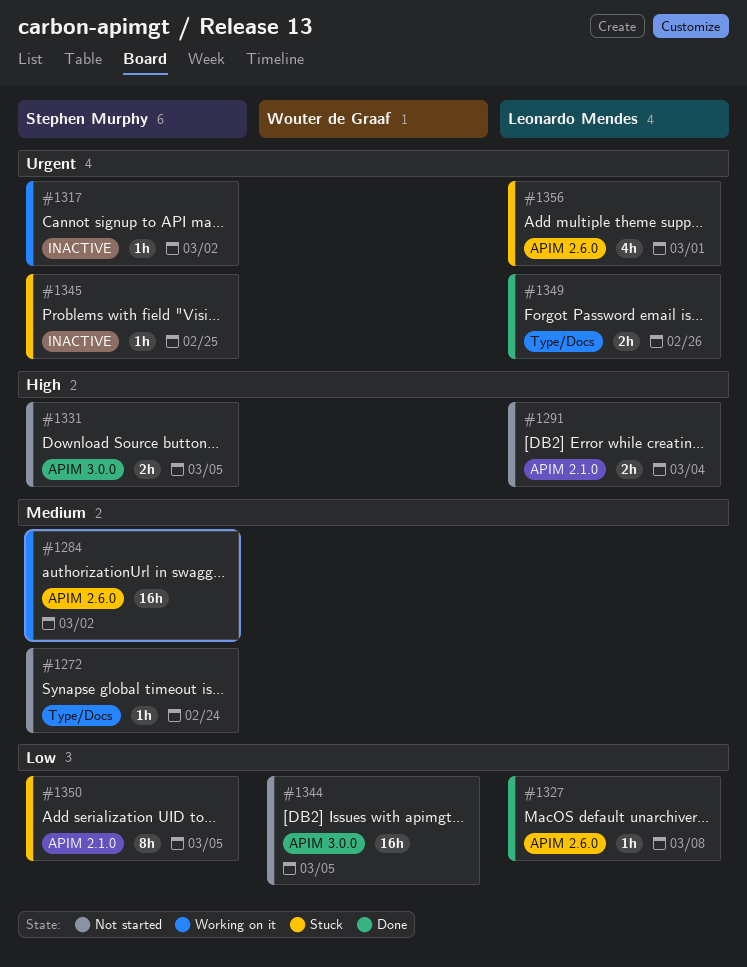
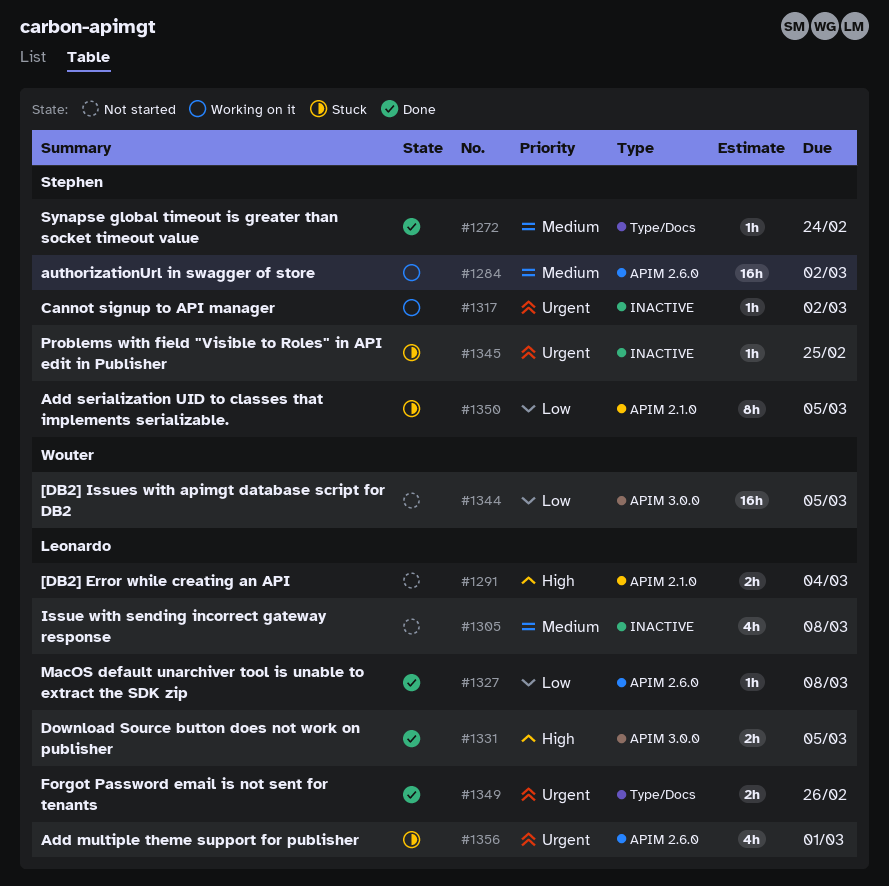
#1272, status: Not started -> Done
#1305: none -> present
#1331, status: Not started -> Done
#1331, owner: Stephen Murphy -> Leonardo Mendes

